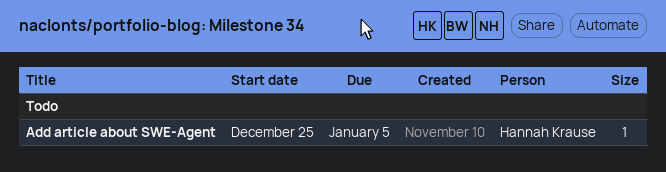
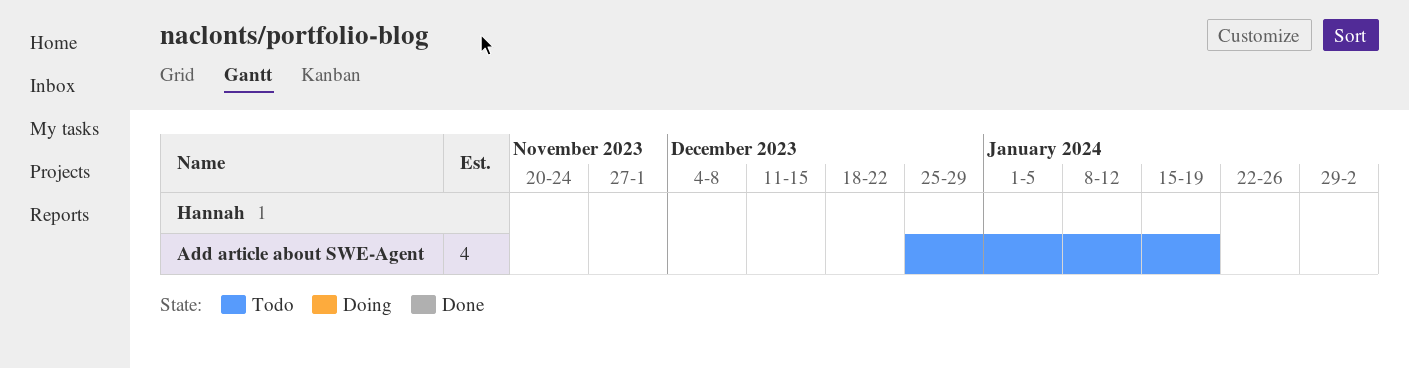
Add article about SWE-Agent, estimate: 1 -> 4
Add article about SWE-Agent, due: Jan 5 -> Jan 19

